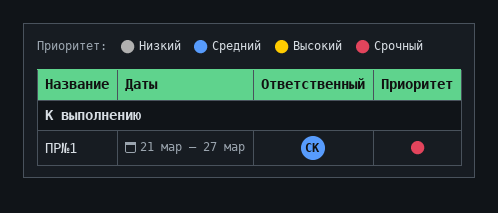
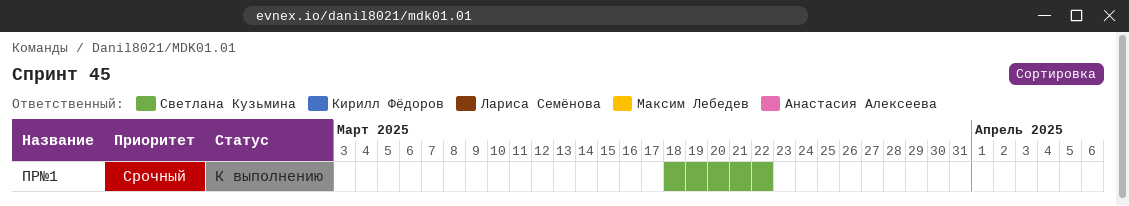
ПР№1, start: Mar 21 -> Mar 18
ПР№1, due: Mar 27 -> Mar 22

